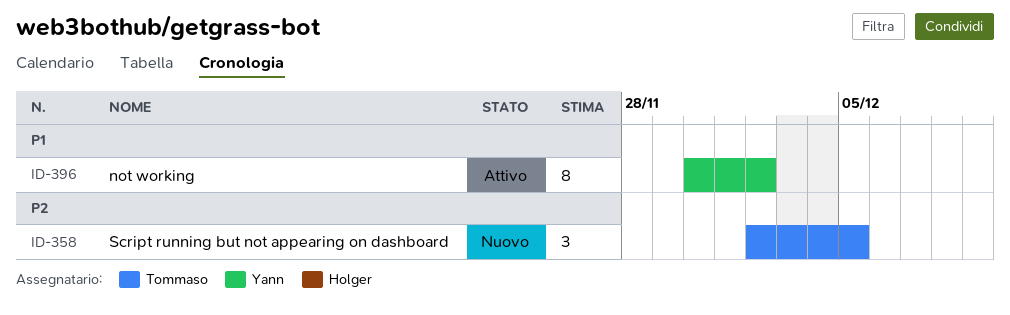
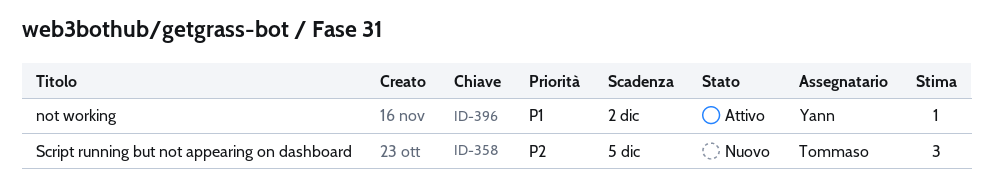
ID-396, estimate: 8 -> 1

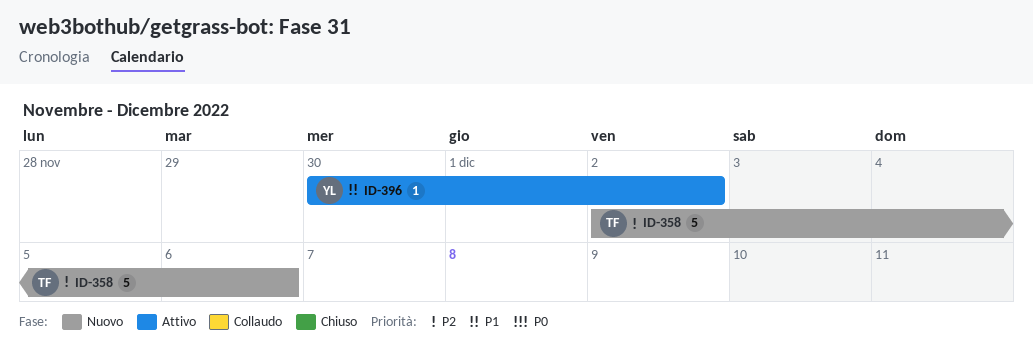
ID-358, estimate: 3 -> 5
ID-358, due: Dec 5 -> Dec 6

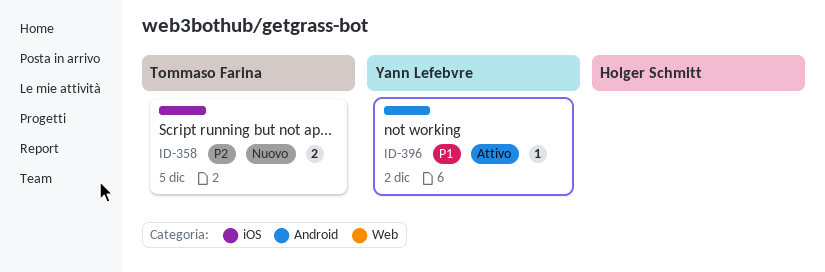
ID-358, estimate: 5 -> 2
ID-358, due: Dec 6 -> Dec 5

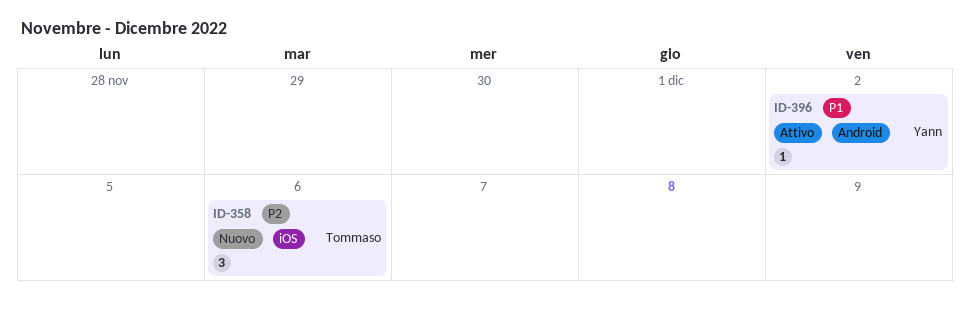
ID-358, estimate: 2 -> 3
ID-358, due: Dec 5 -> Dec 6

